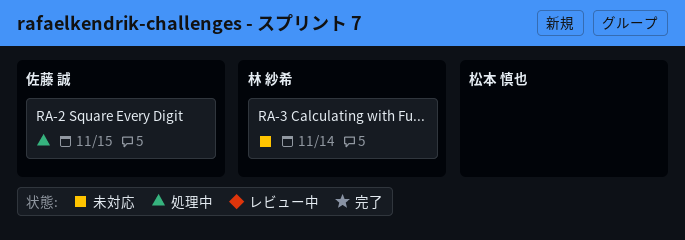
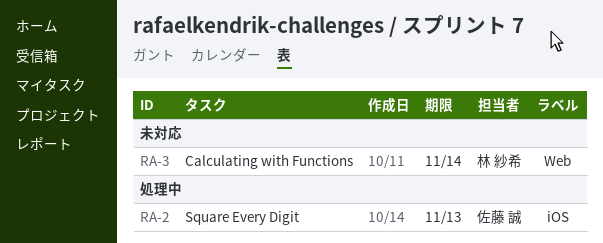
RA-2, due: Nov 15 -> Nov 13

